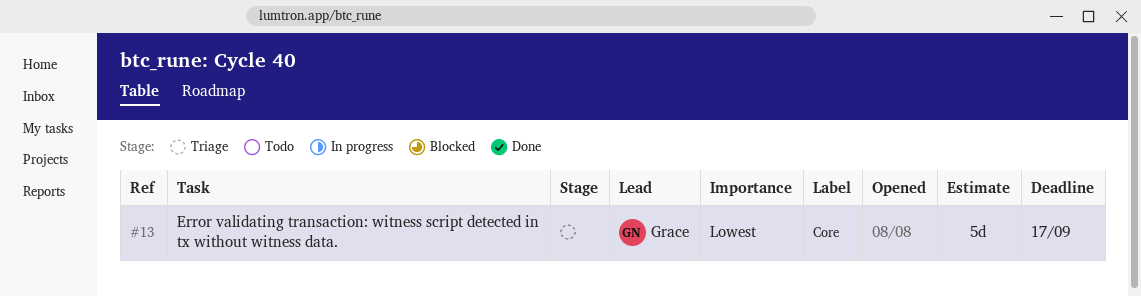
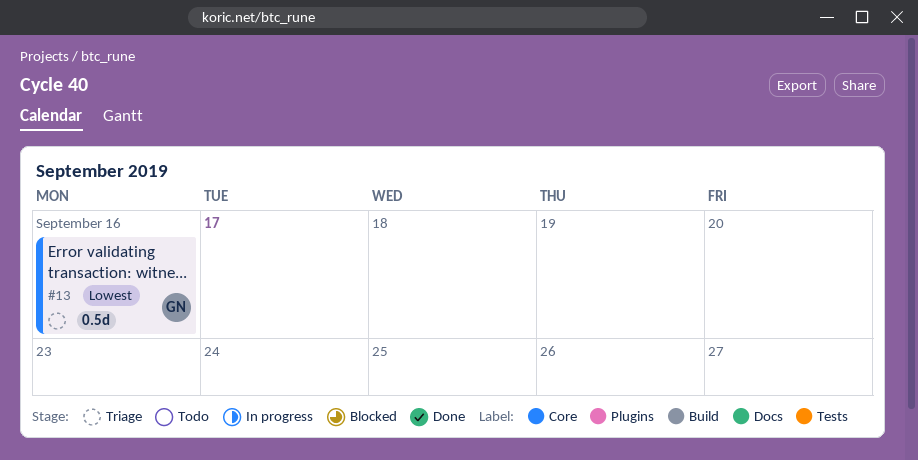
#13, estimate: 5d -> 0.5d
#13, due: Sep 17 -> Sep 16

